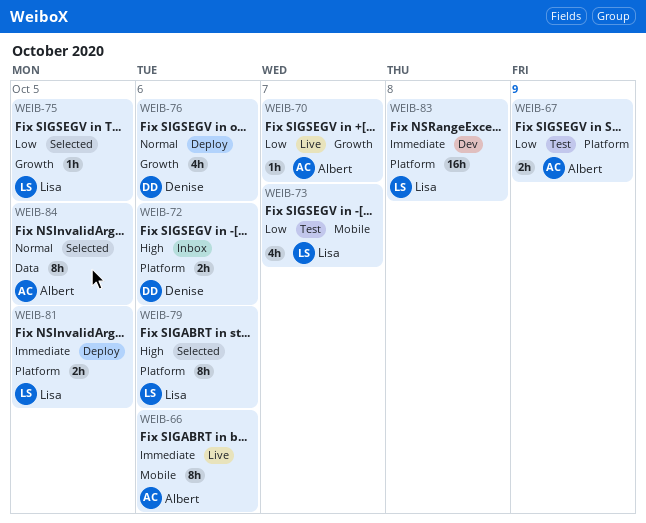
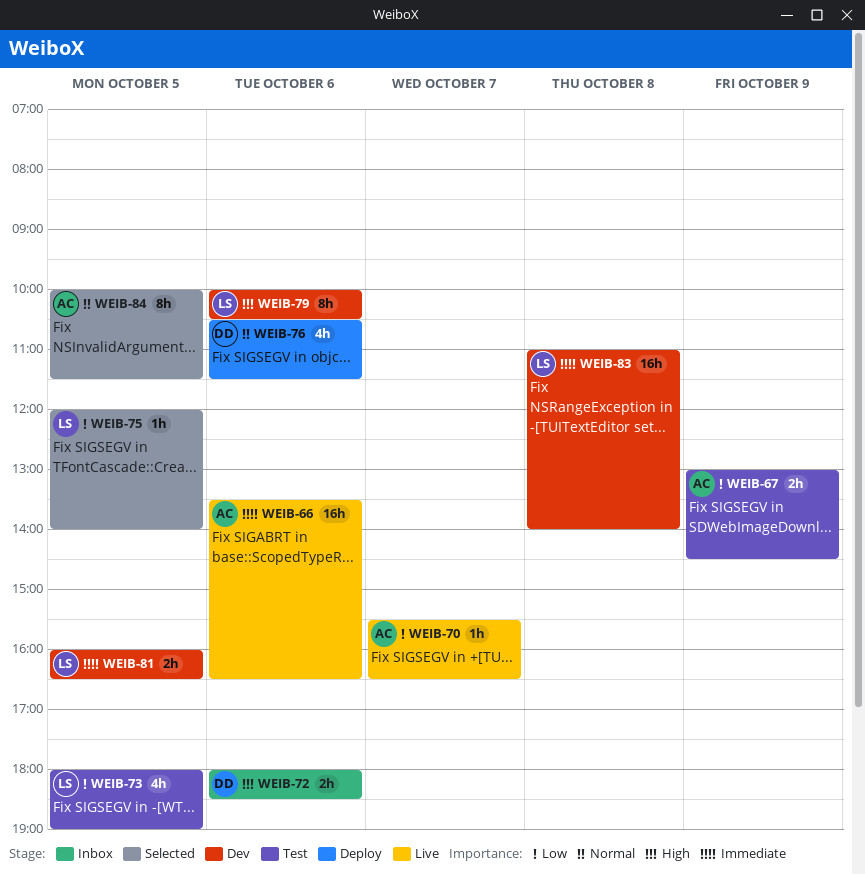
WEIB-66, estimate: 8h -> 16h
WEIB-73, day: Oct 7 -> Oct 5
WEIB-79, status: Selected -> Dev
WEIB-81, status: Deploy -> Dev

